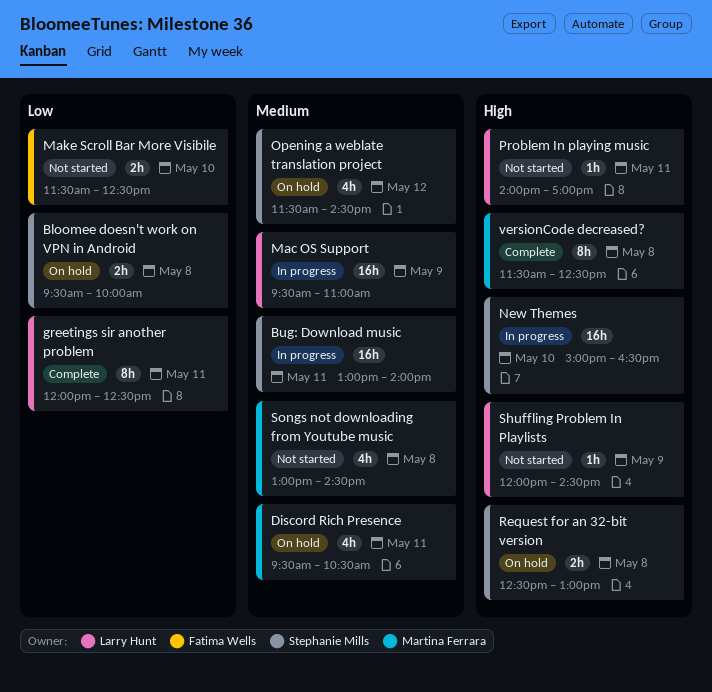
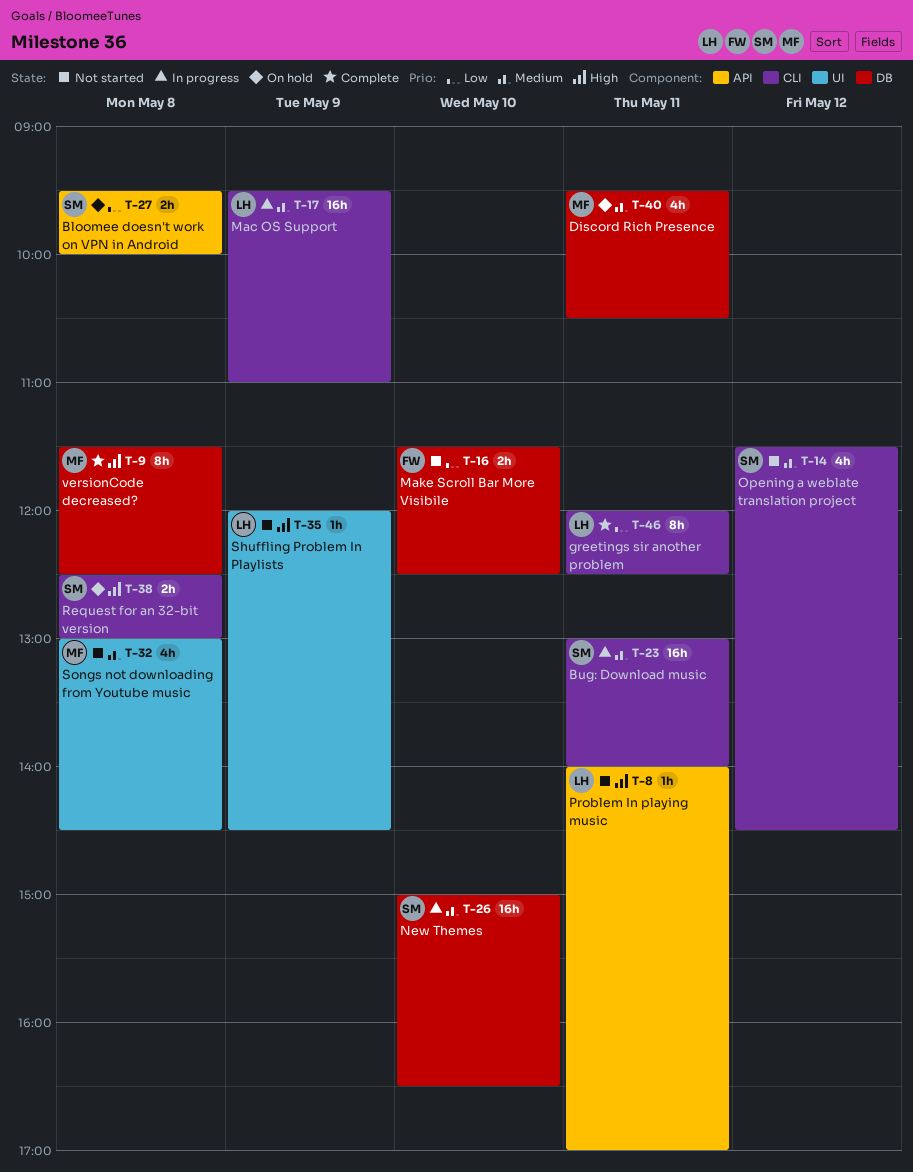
New Themes, priority: High -> Medium
Opening a weblate translation project, status: On hold -> Not started

